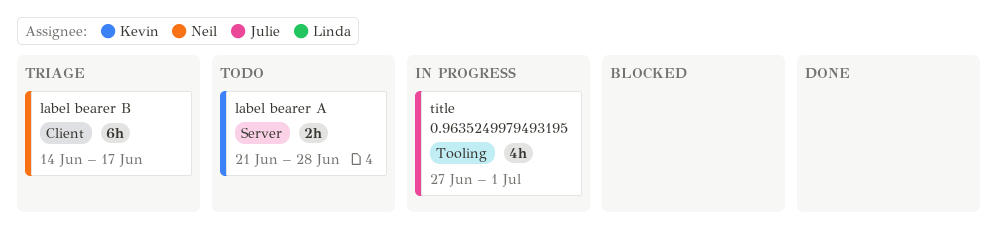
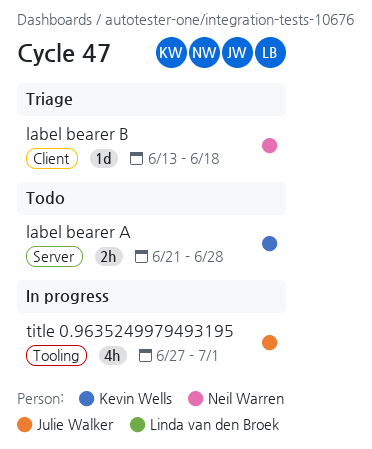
label bearer B, estimate: 6h -> 1d
label bearer B, start: Jun 14 -> Jun 13
label bearer B, due: Jun 17 -> Jun 18

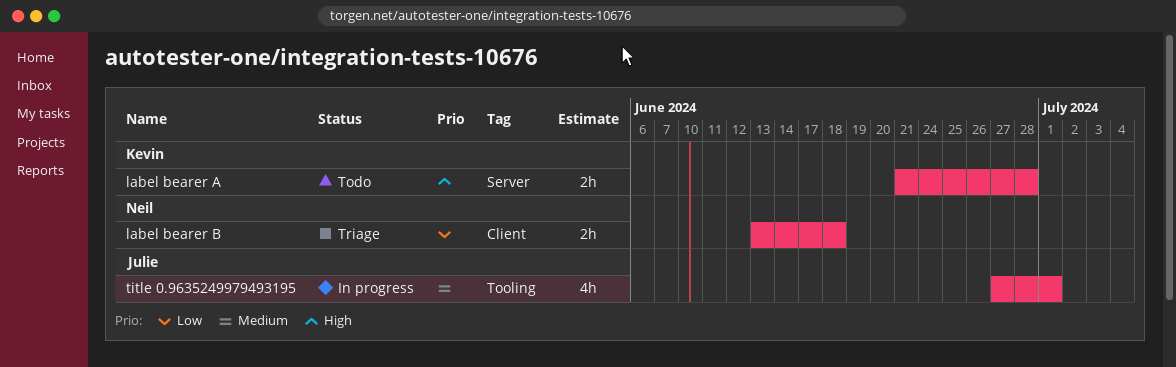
label bearer B, estimate: 1d -> 2h

